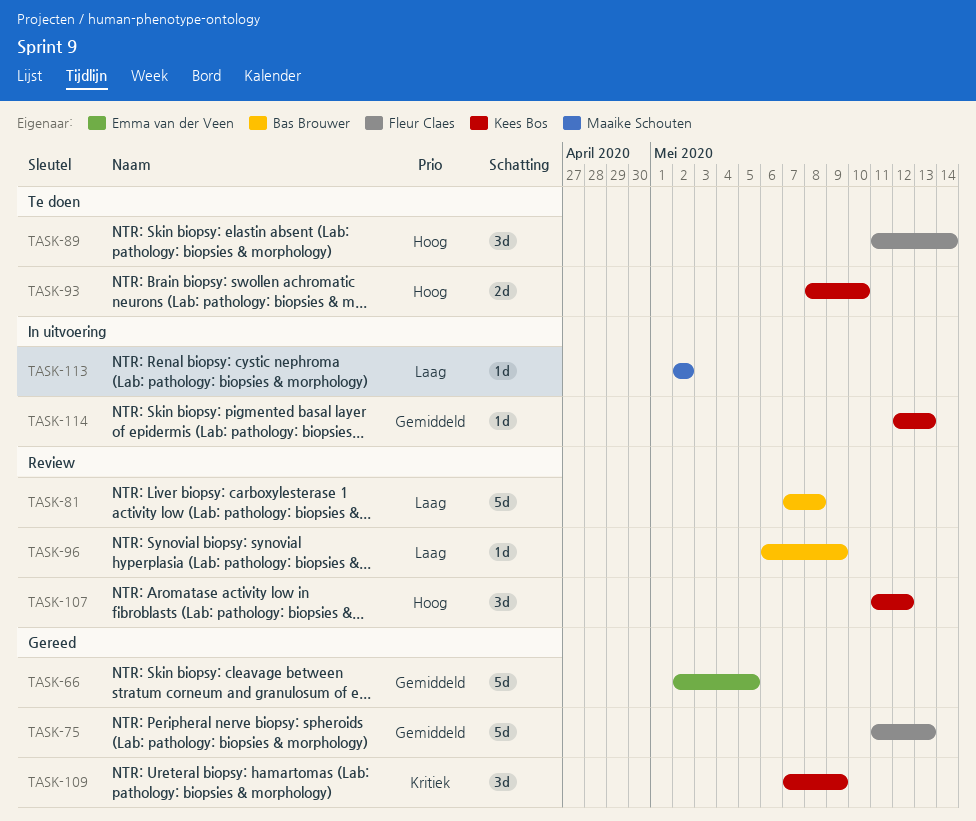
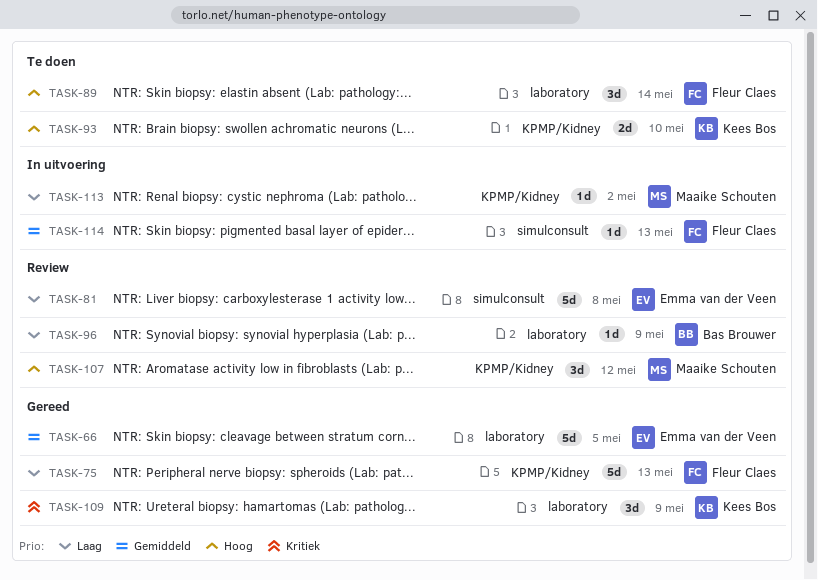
TASK-75, priority: Gemiddeld -> Laag
TASK-81, owner: Bas Brouwer -> Emma van der Veen
TASK-107, owner: Kees Bos -> Maaike Schouten
TASK-114, owner: Kees Bos -> Fleur Claes

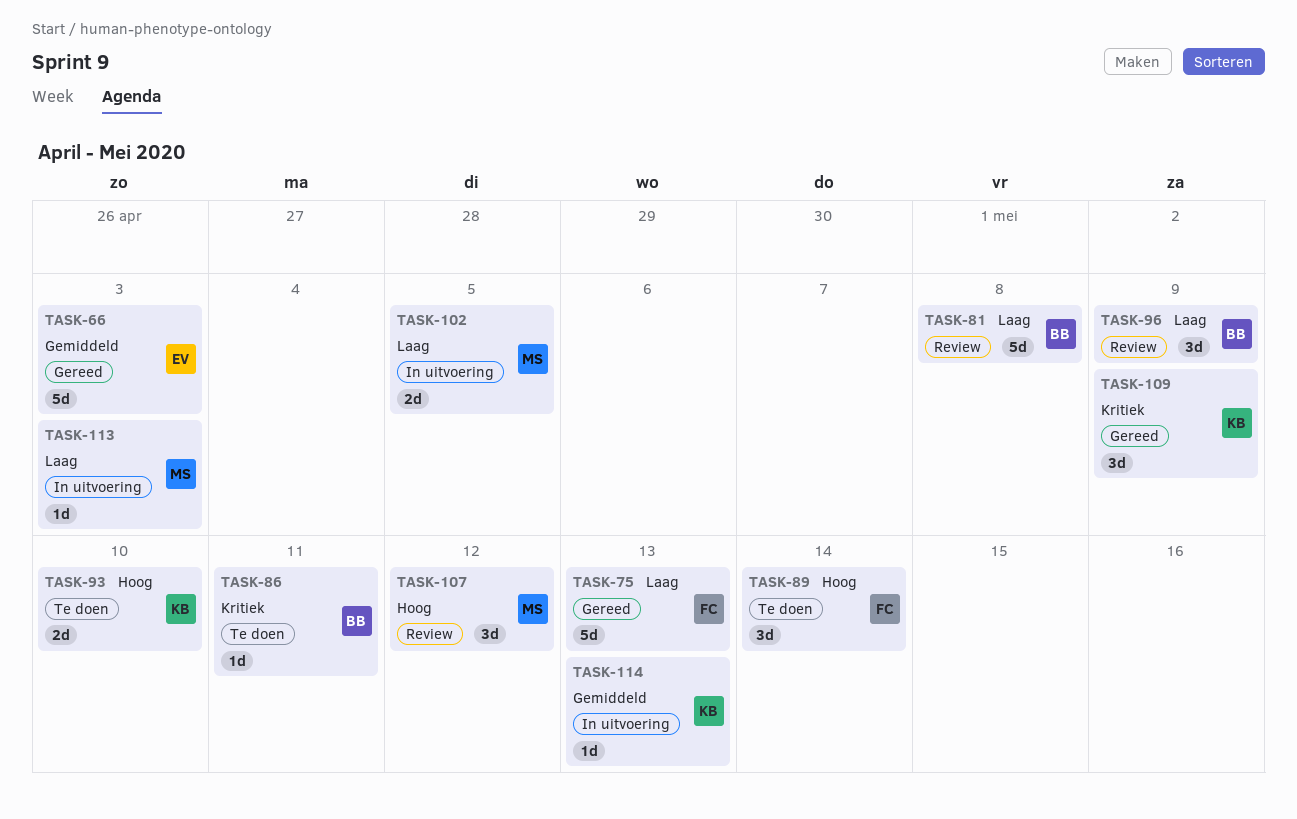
TASK-66, due: May 5 -> May 3
TASK-81, owner: Emma van der Veen -> Bas Brouwer
TASK-86: none -> present
TASK-96, estimate: 1d -> 3d
TASK-102: none -> present
TASK-113, due: May 2 -> May 3
TASK-114, owner: Fleur Claes -> Kees Bos

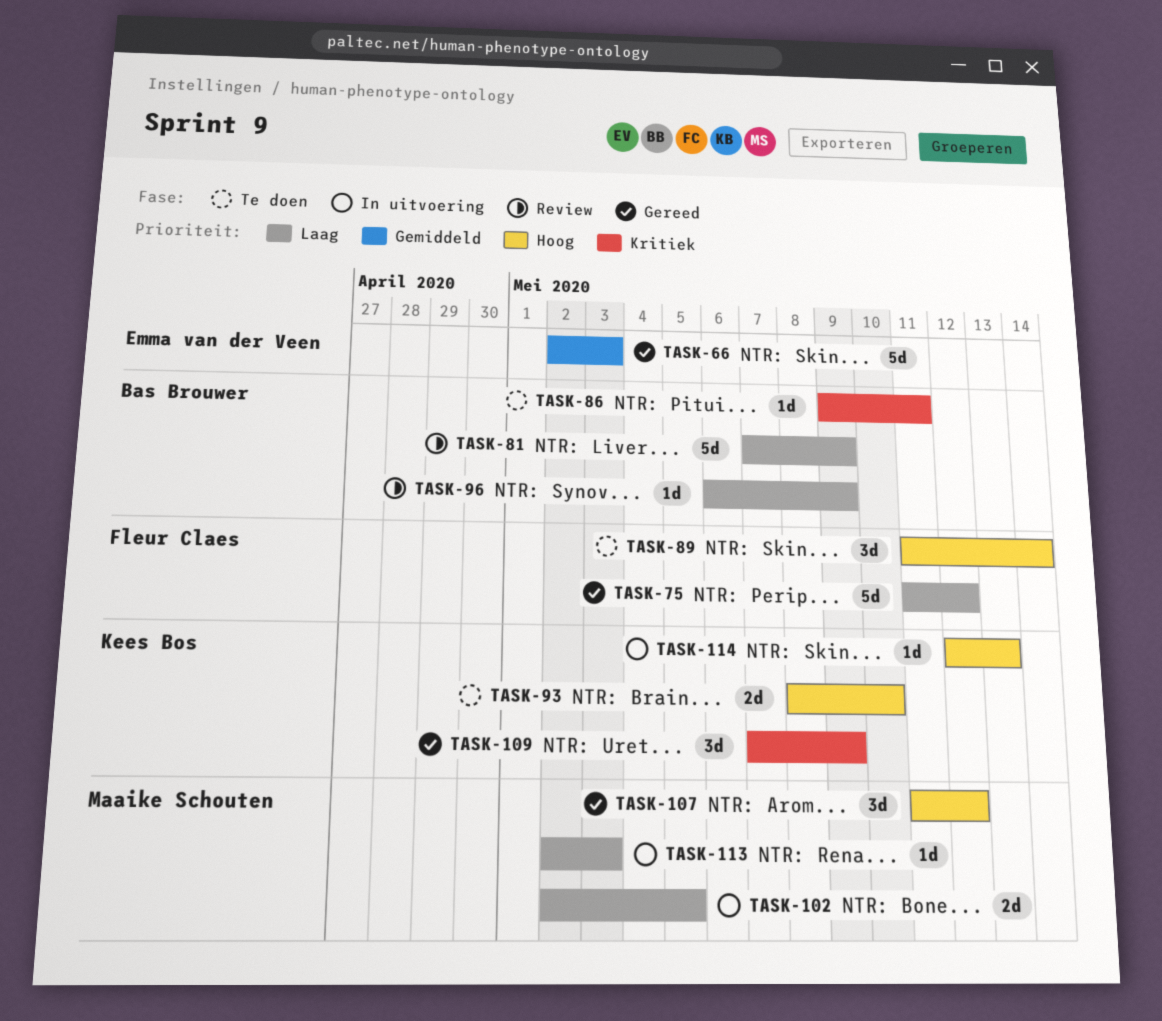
TASK-75, due: May 13 -> May 12
TASK-81, due: May 8 -> May 9
TASK-96, estimate: 3d -> 1d
TASK-107, status: Review -> Gereed
TASK-114, priority: Gemiddeld -> Hoog

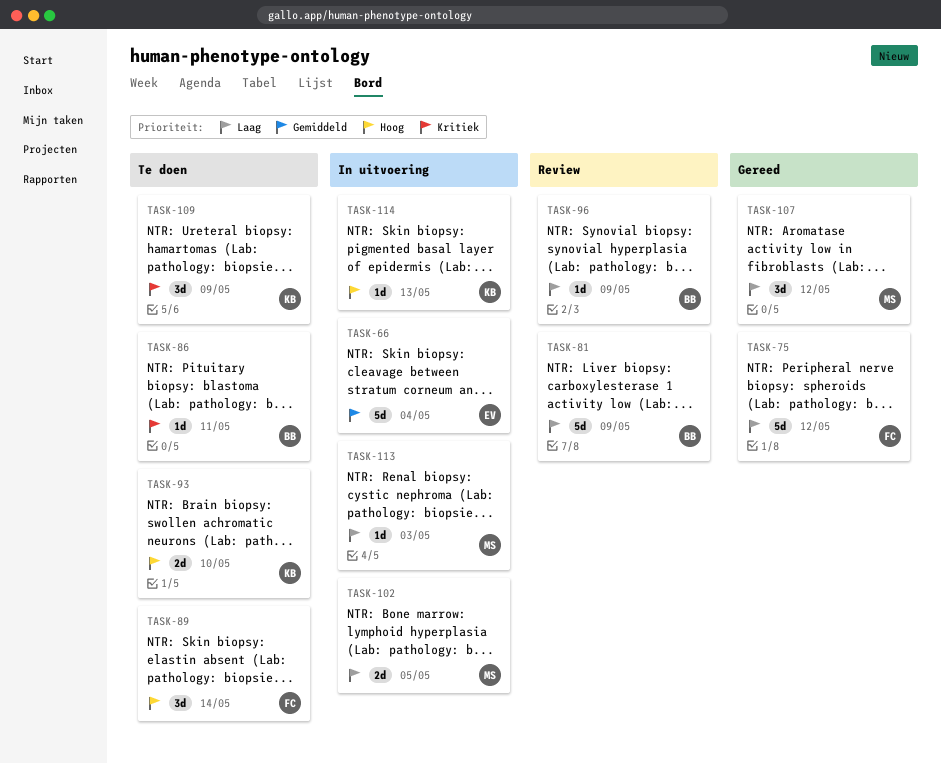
TASK-66, status: Gereed -> In uitvoering
TASK-66, due: May 3 -> May 4
TASK-107, priority: Hoog -> Laag
TASK-109, status: Gereed -> Te doen

